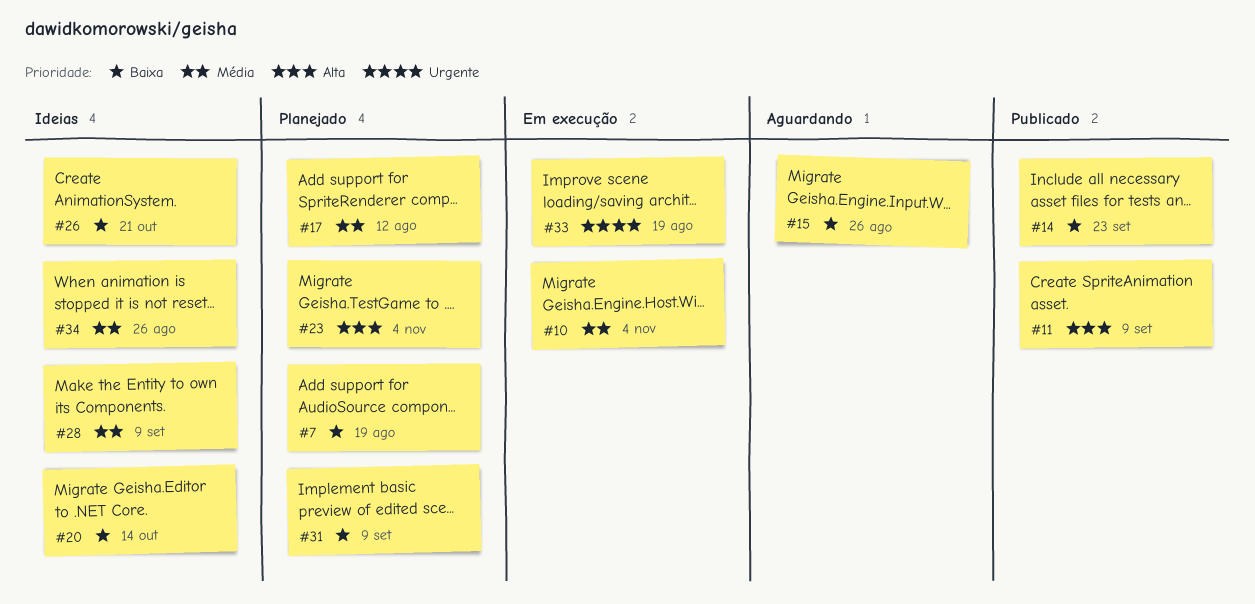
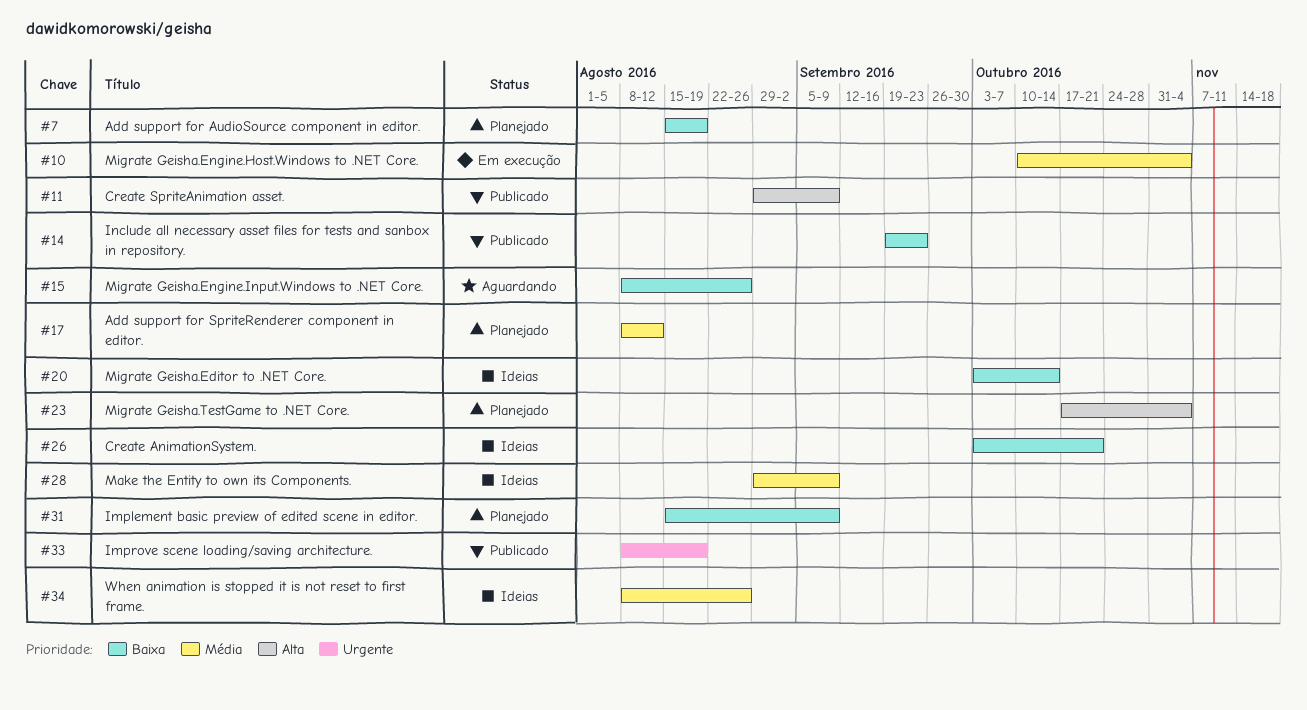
#33, status: Em execução -> Publicado

